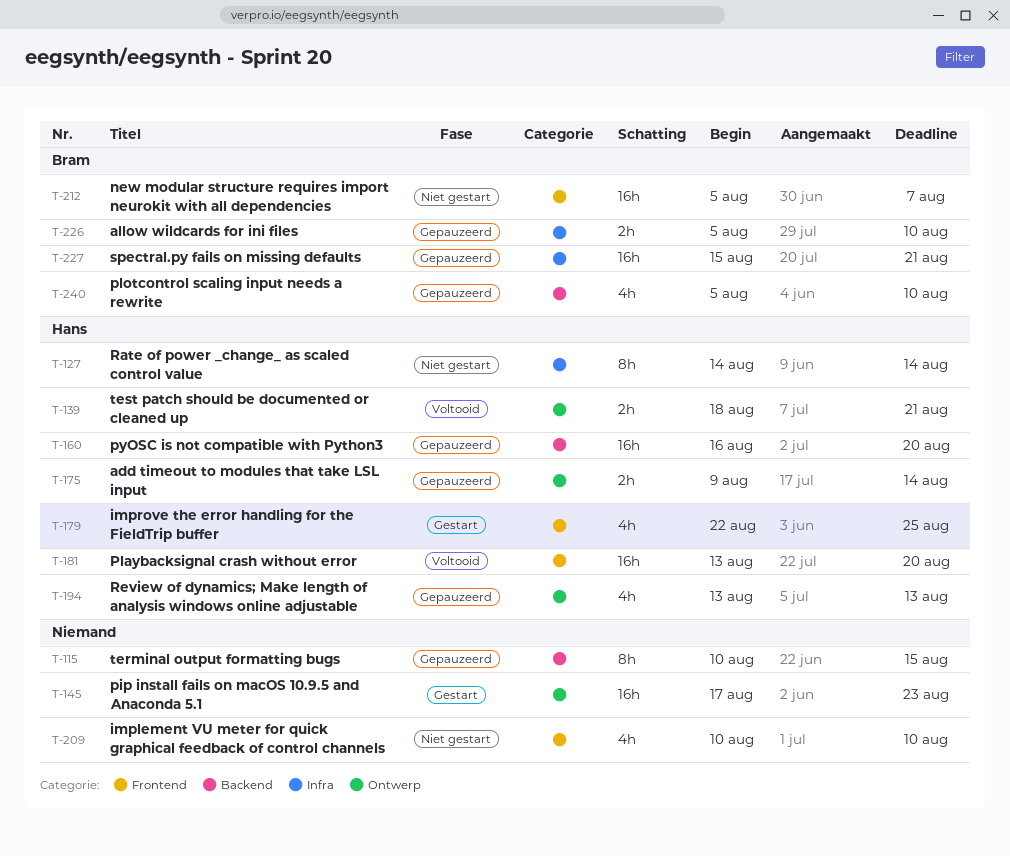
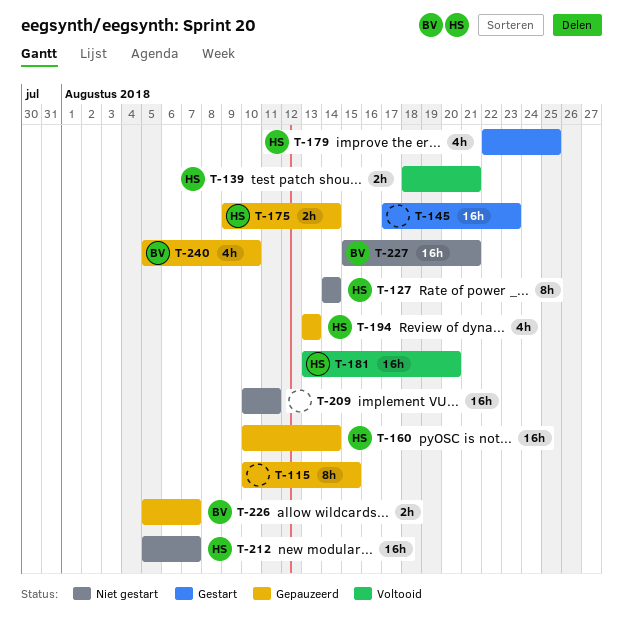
T-160, start: Aug 16 -> Aug 10
T-160, due: Aug 20 -> Aug 14
T-209, estimate: 4h -> 16h
T-209, due: Aug 10 -> Aug 11
T-212, owner: Bram -> Hans
T-226, due: Aug 10 -> Aug 7
T-227, status: Gepauzeerd -> Niet gestart

